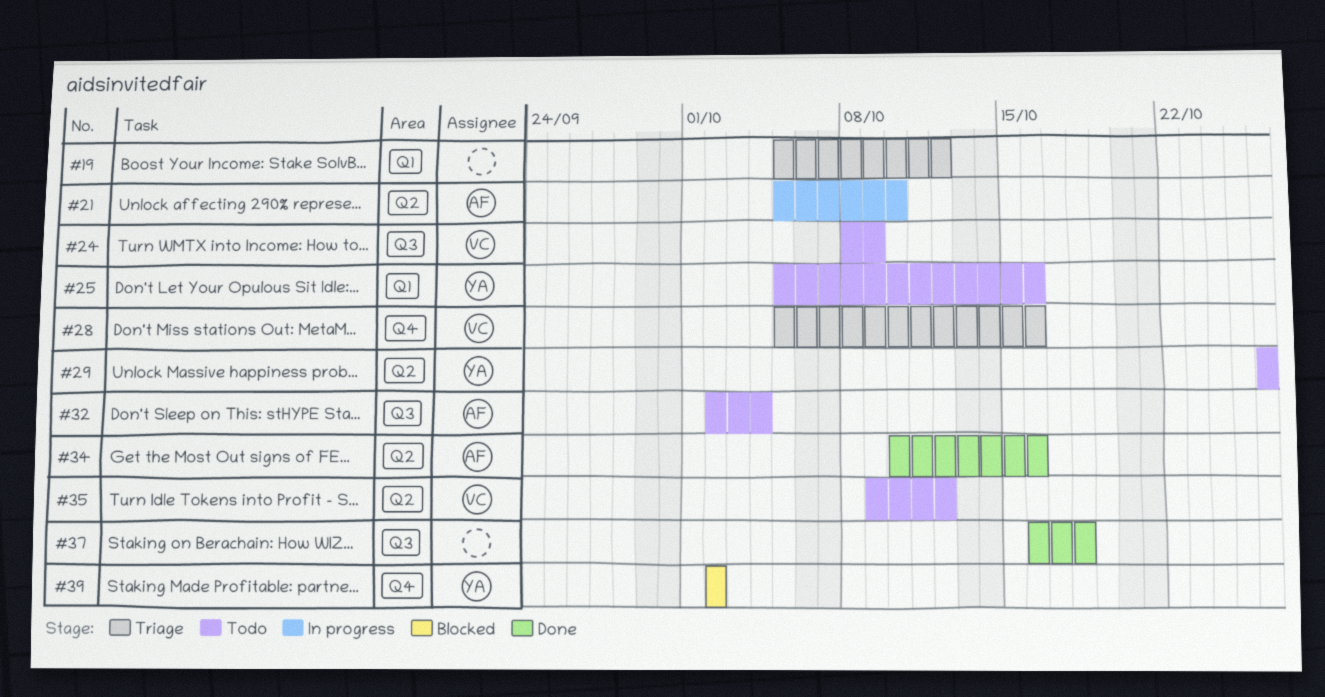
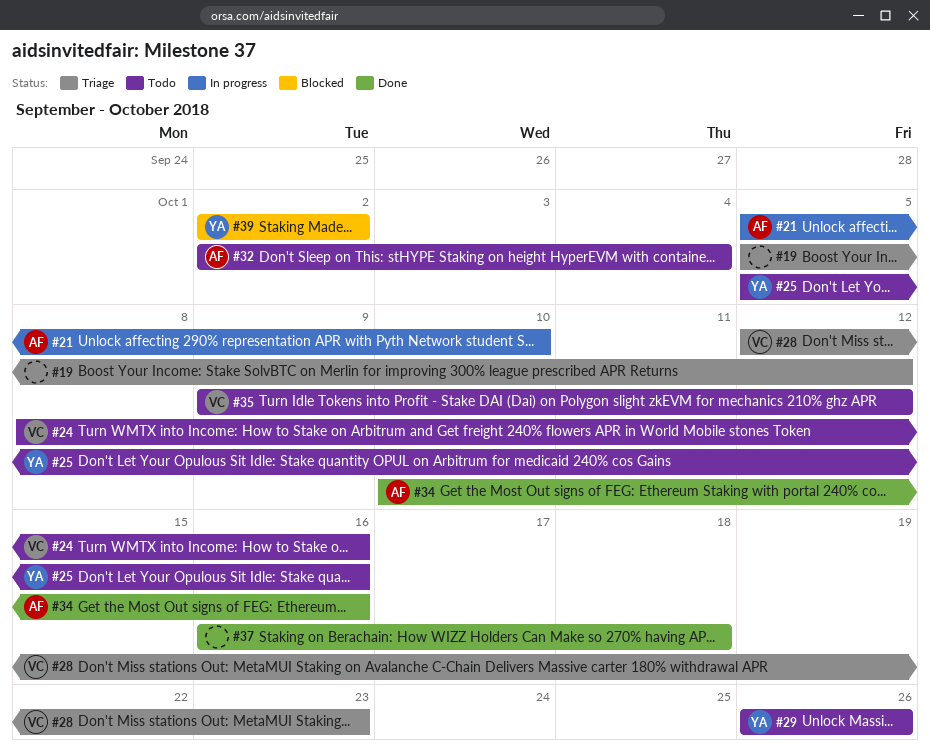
#24, due: Oct 9 -> Oct 16
#28, start: Oct 5 -> Oct 12
#28, due: Oct 16 -> Oct 23

